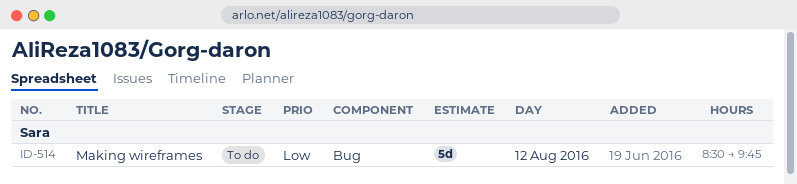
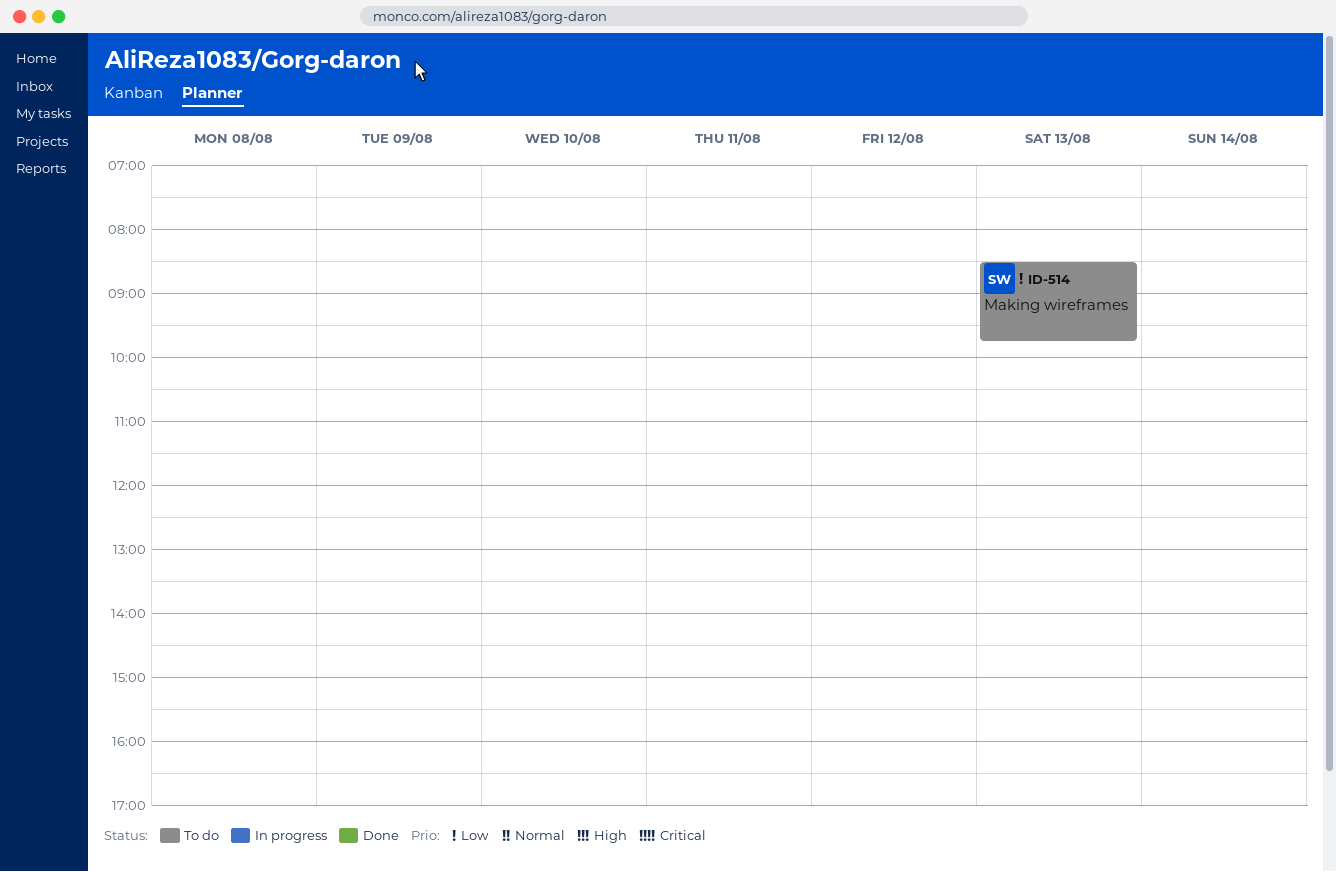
ID-514, day: Aug 12 -> Aug 13

